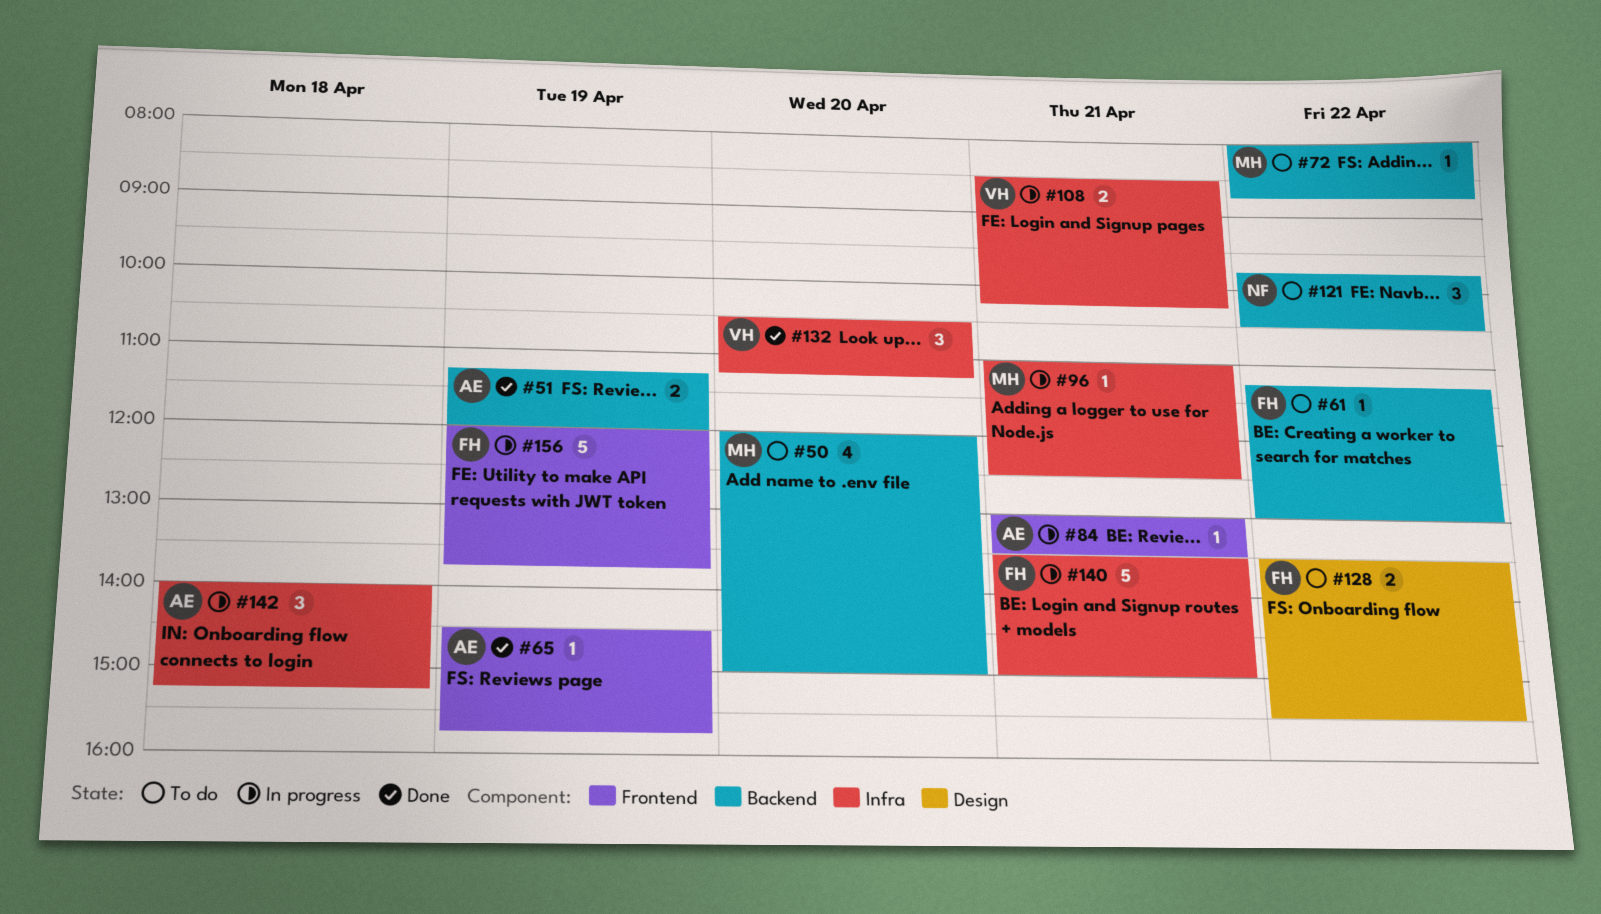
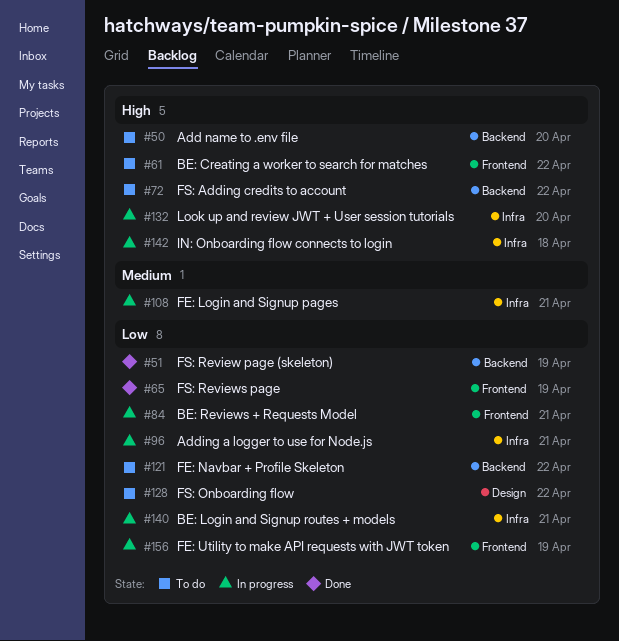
#61, label: Backend -> Frontend
#132, status: Done -> In progress

